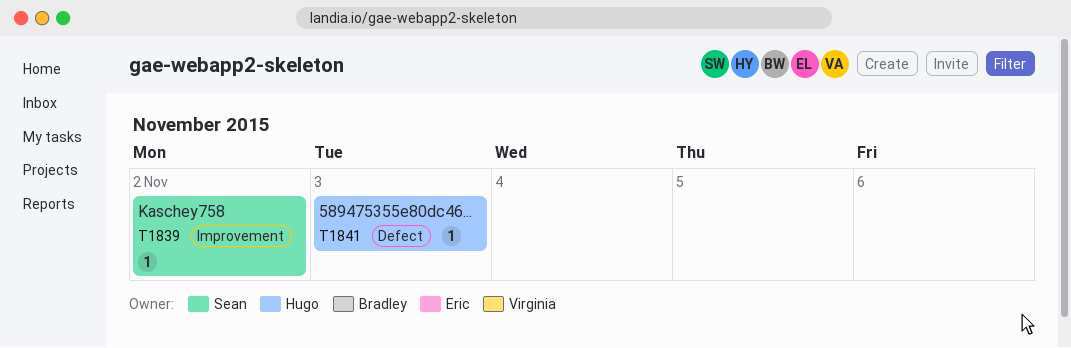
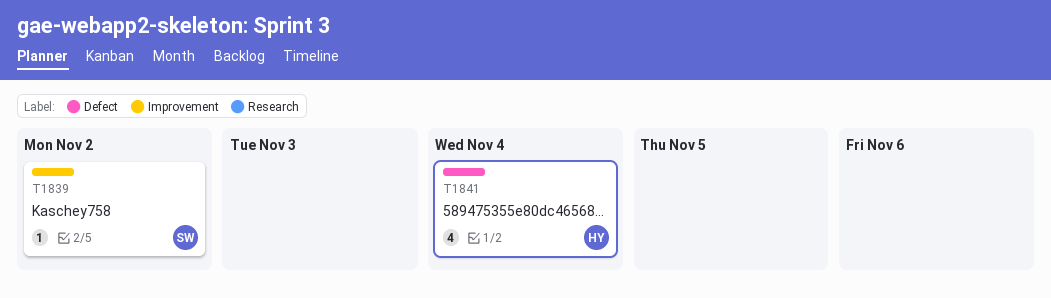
T1841, estimate: 1 -> 4
T1841, due: Nov 3 -> Nov 4

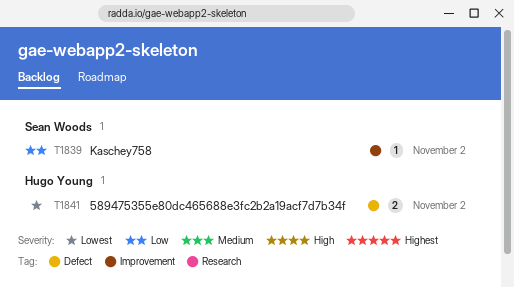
T1841, estimate: 4 -> 2
T1841, due: Nov 4 -> Nov 2

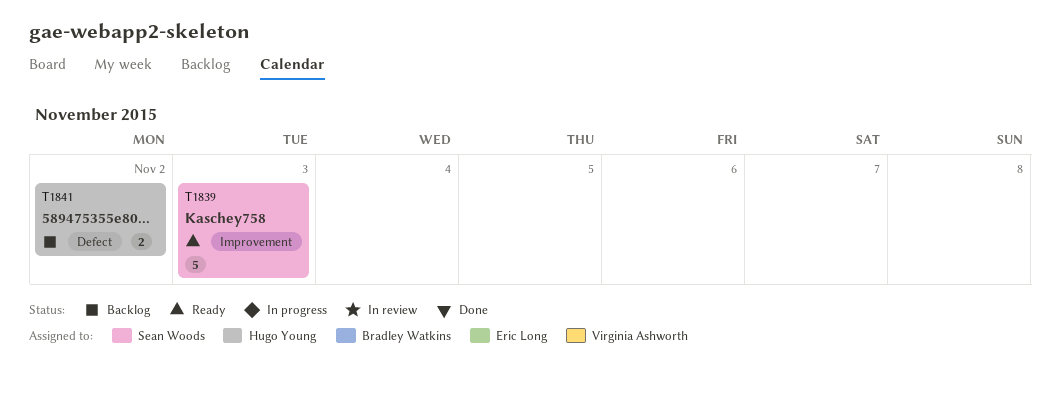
T1839, estimate: 1 -> 5
T1839, due: Nov 2 -> Nov 3

